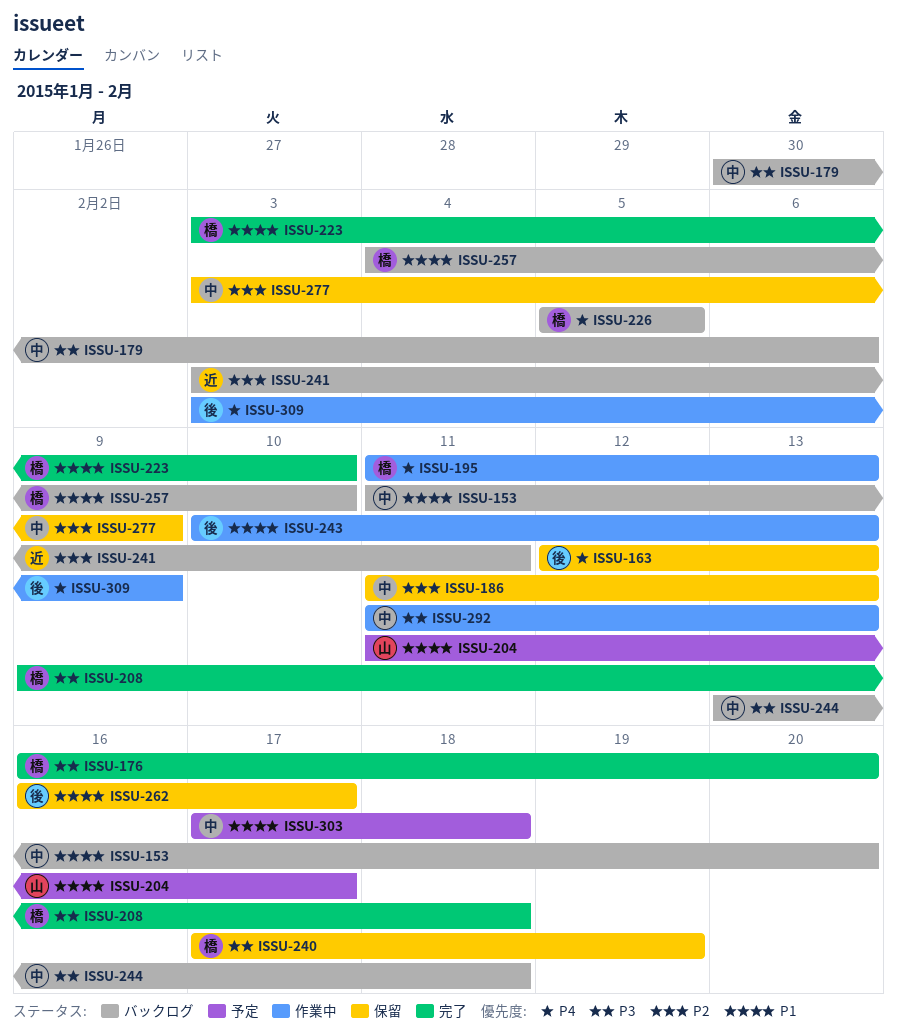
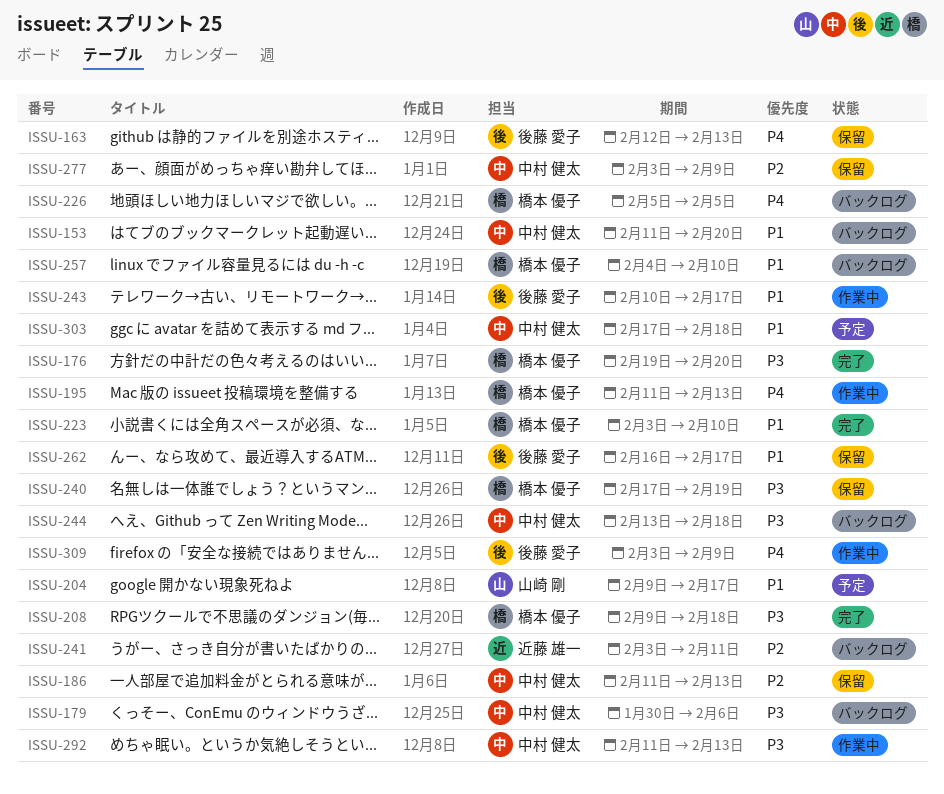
ISSU-176, start: Feb 16 -> Feb 19
ISSU-204, start: Feb 11 -> Feb 9
ISSU-243, due: Feb 13 -> Feb 17

